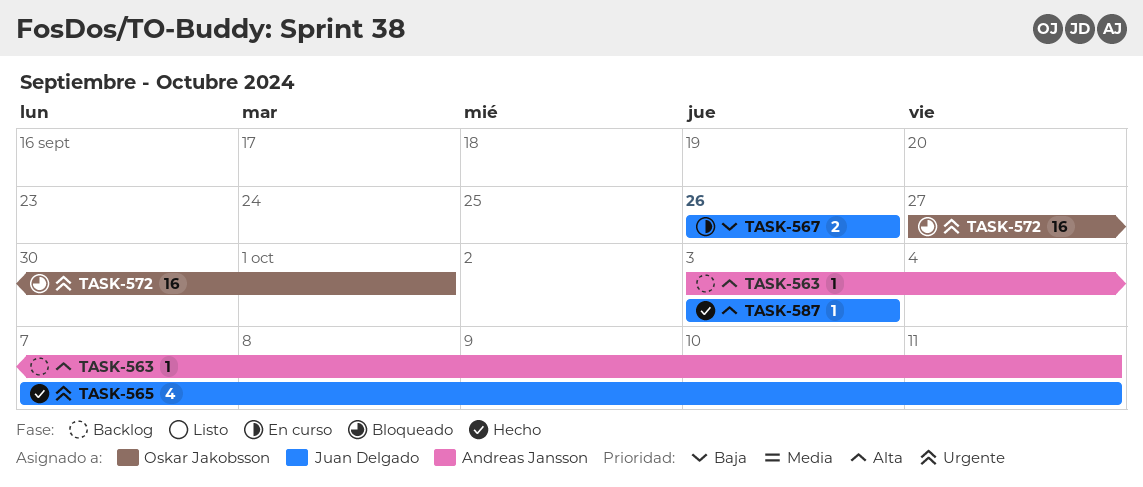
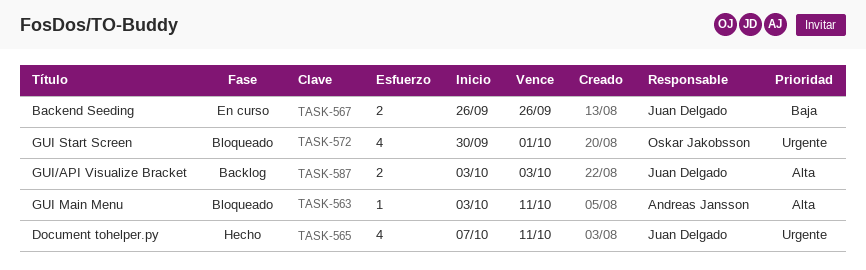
TASK-563, status: Backlog -> Bloqueado
TASK-572, estimate: 16 -> 4
TASK-572, start: Sep 27 -> Sep 30
TASK-587, status: Hecho -> Backlog
TASK-587, estimate: 1 -> 2

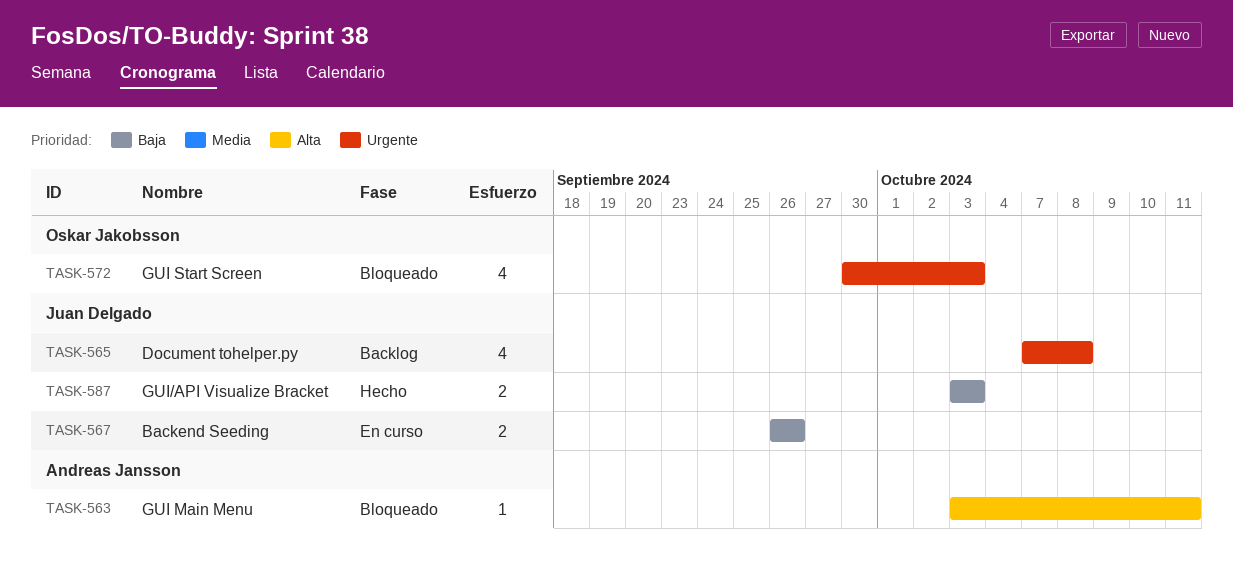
TASK-565, status: Hecho -> Backlog
TASK-565, due: Oct 11 -> Oct 8
TASK-572, due: Oct 1 -> Oct 3
TASK-587, status: Backlog -> Hecho
TASK-587, priority: Alta -> Baja

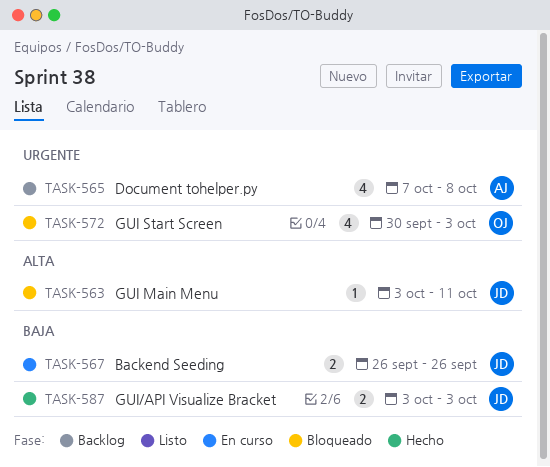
TASK-563, owner: Andreas Jansson -> Juan Delgado
TASK-565, owner: Juan Delgado -> Andreas Jansson

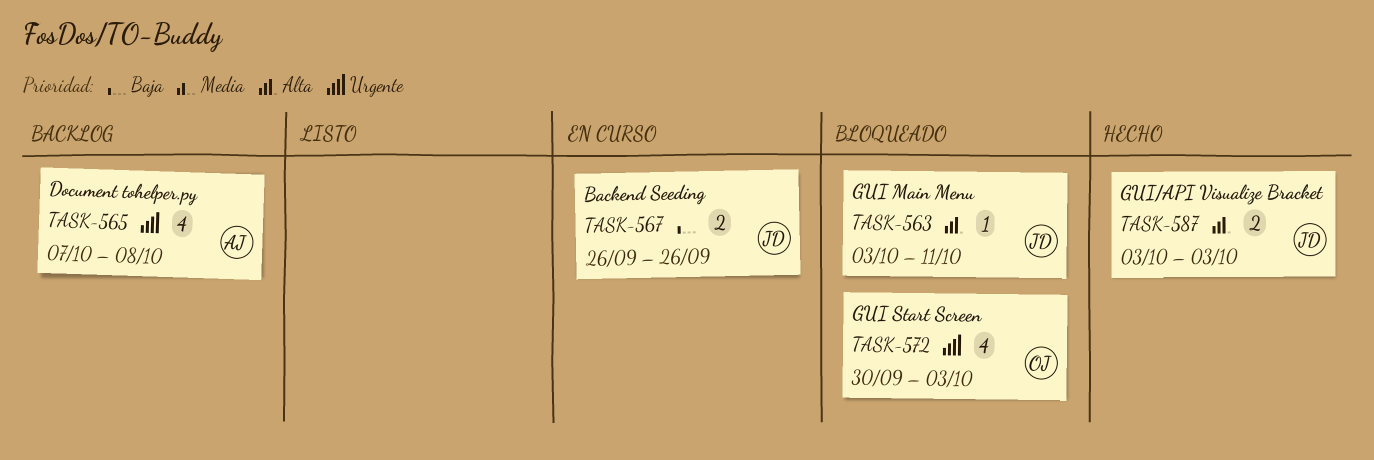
TASK-587, priority: Baja -> Alta

